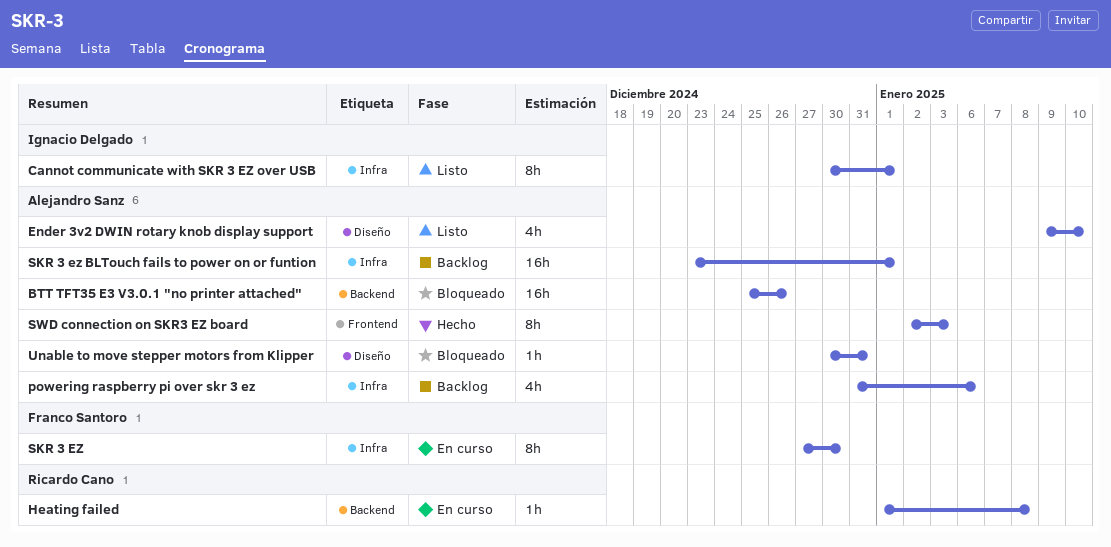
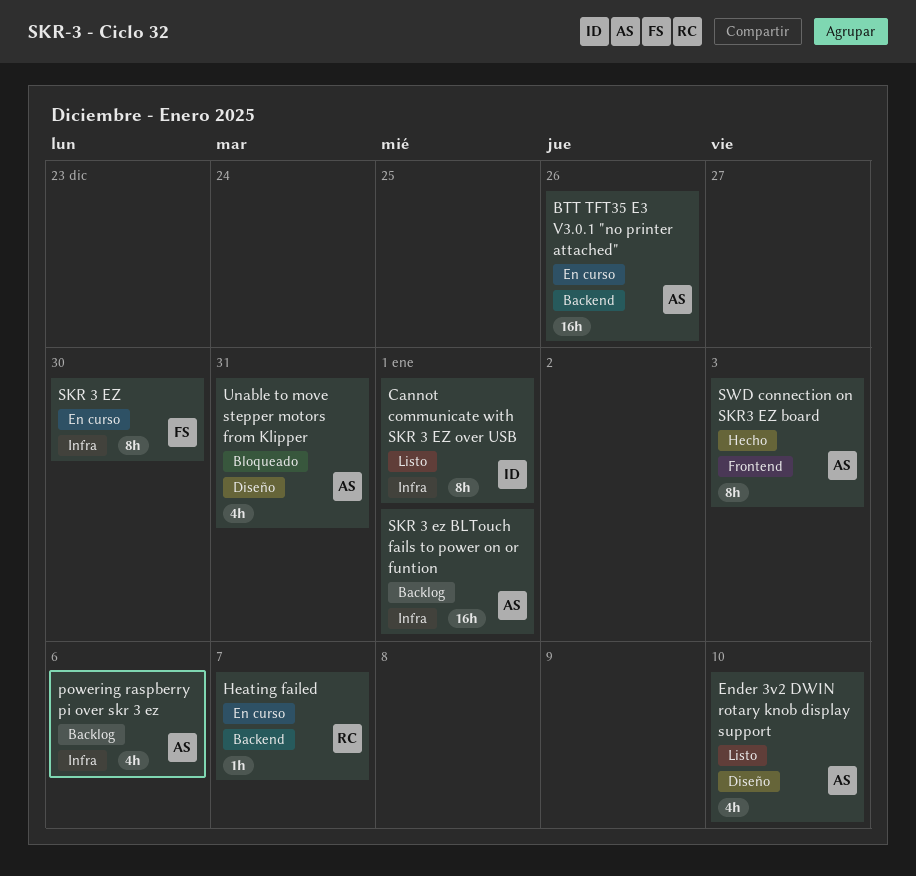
BTT TFT35 E3 V3.0.1 "no printer attached", status: Bloqueado -> En curso
Heating failed, due: Jan 8 -> Jan 7
Unable to move stepper motors from Klipper, estimate: 1h -> 4h

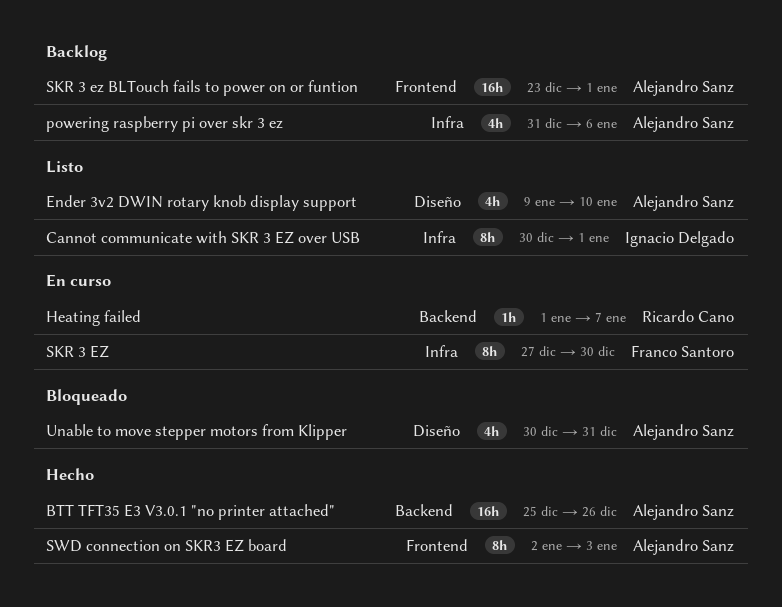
BTT TFT35 E3 V3.0.1 "no printer attached", status: En curso -> Hecho
SKR 3 ez BLTouch fails to power on or funtion, label: Infra -> Frontend

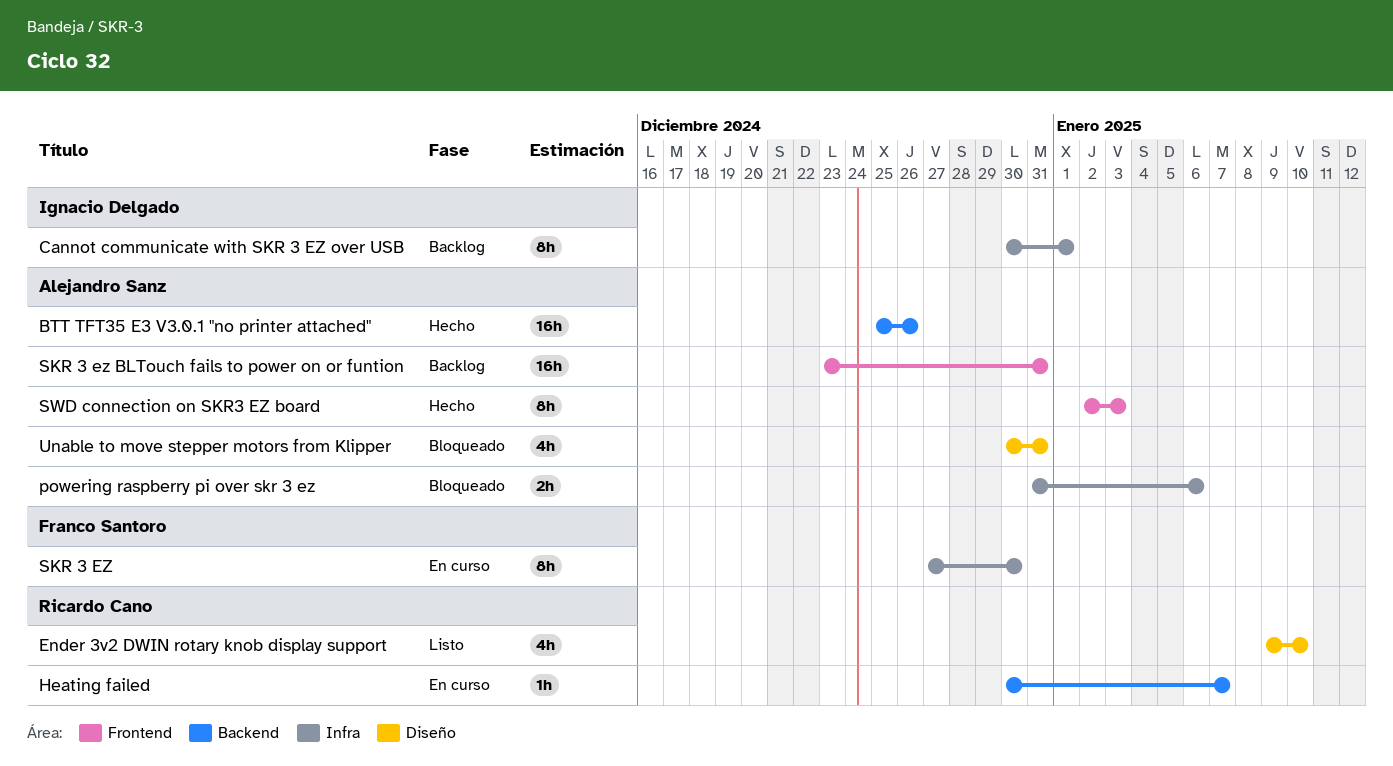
Cannot communicate with SKR 3 EZ over USB, status: Listo -> Backlog
Ender 3v2 DWIN rotary knob display support, owner: Alejandro Sanz -> Ricardo Cano
Heating failed, start: Jan 1 -> Dec 30
powering raspberry pi over skr 3 ez, status: Backlog -> Bloqueado
powering raspberry pi over skr 3 ez, estimate: 4h -> 2h
SKR 3 ez BLTouch fails to power on or funtion, due: Jan 1 -> Dec 31

